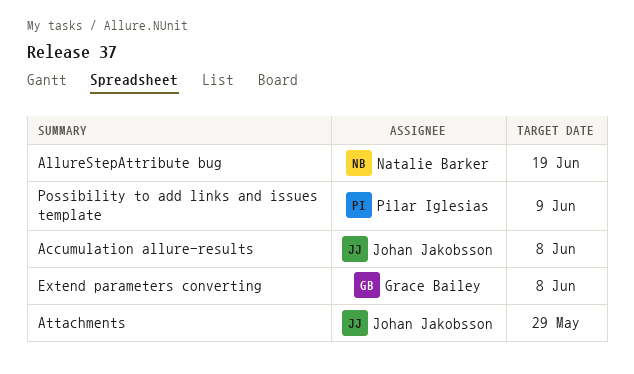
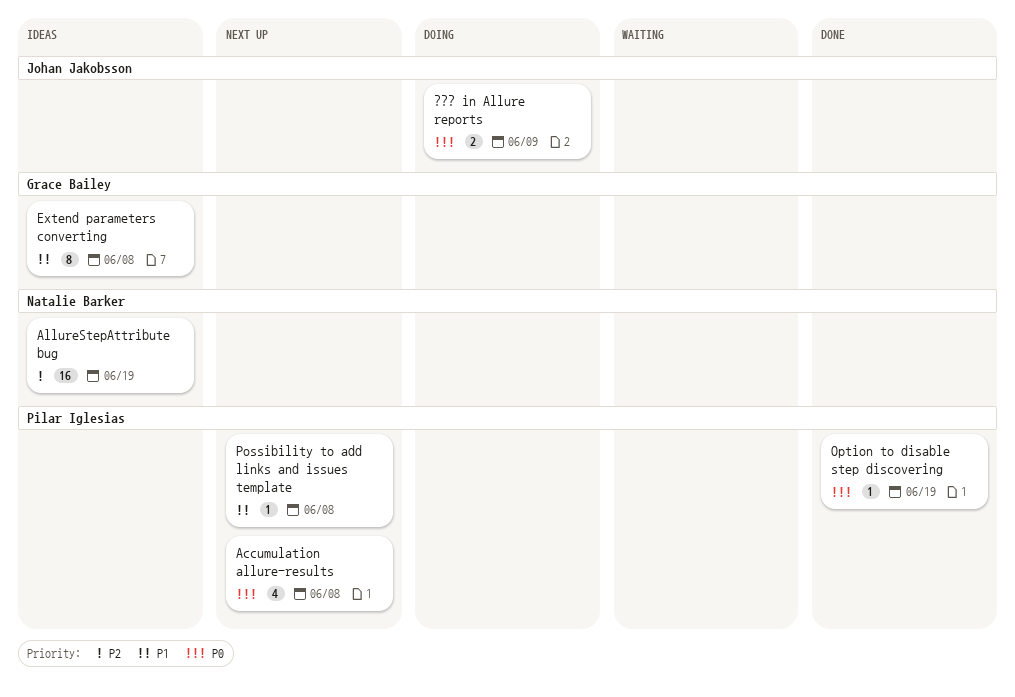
??? in Allure reports: none -> present
Accumulation allure-results, owner: Johan Jakobsson -> Pilar Iglesias
Attachments: present -> none
Option to disable step discovering: none -> present
Possibility to add links and issues template, due: Jun 9 -> Jun 8

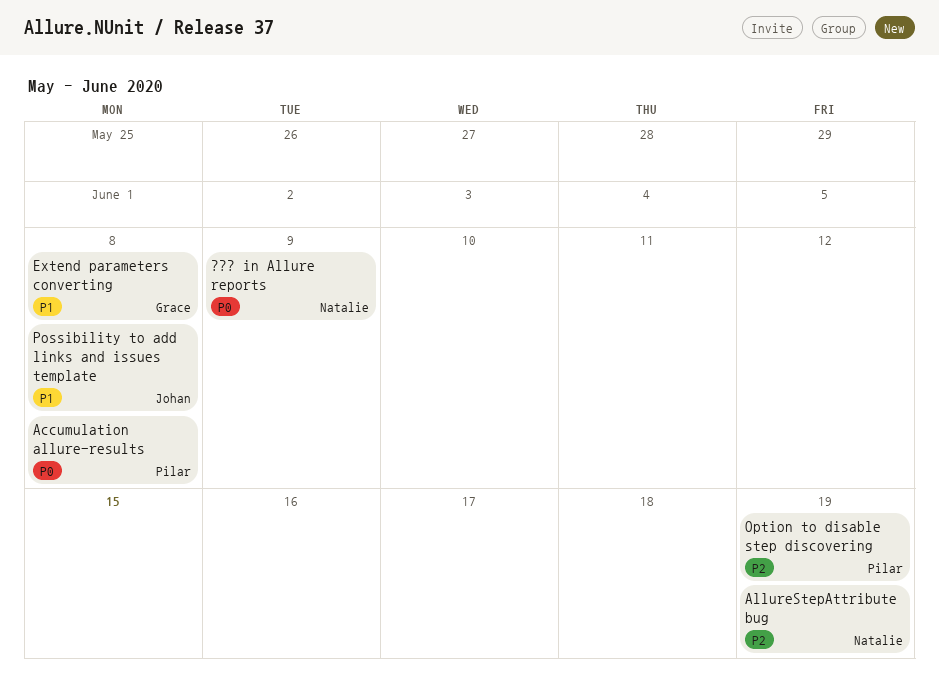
??? in Allure reports, owner: Johan Jakobsson -> Natalie Barker
Option to disable step discovering, priority: P0 -> P2
Possibility to add links and issues template, owner: Pilar Iglesias -> Johan Jakobsson

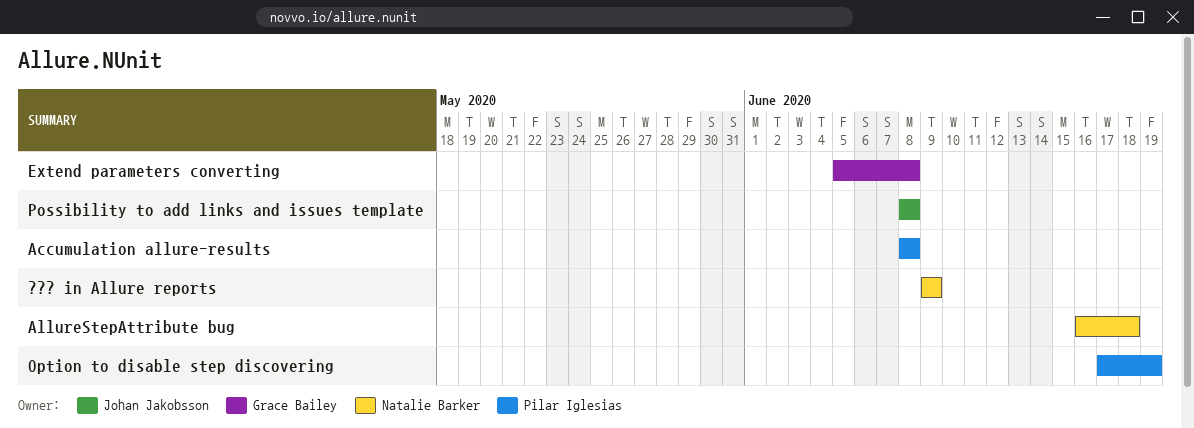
AllureStepAttribute bug, due: Jun 19 -> Jun 18

